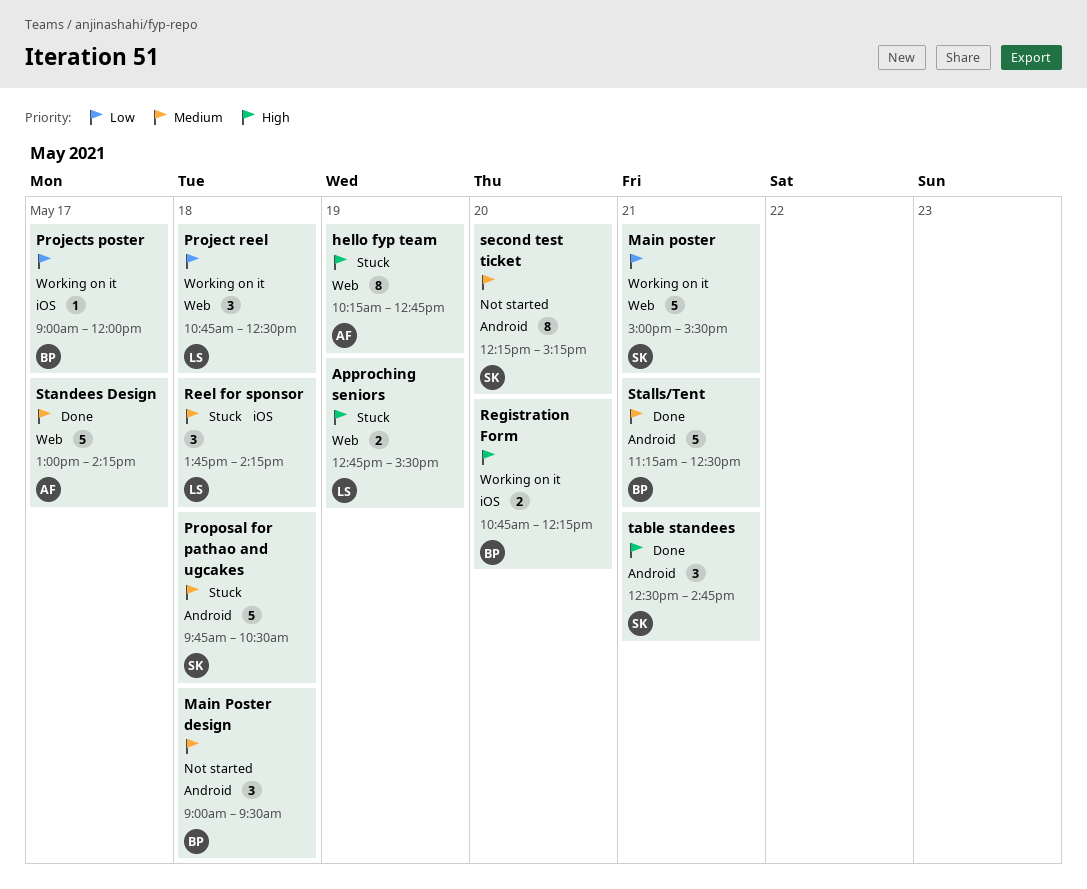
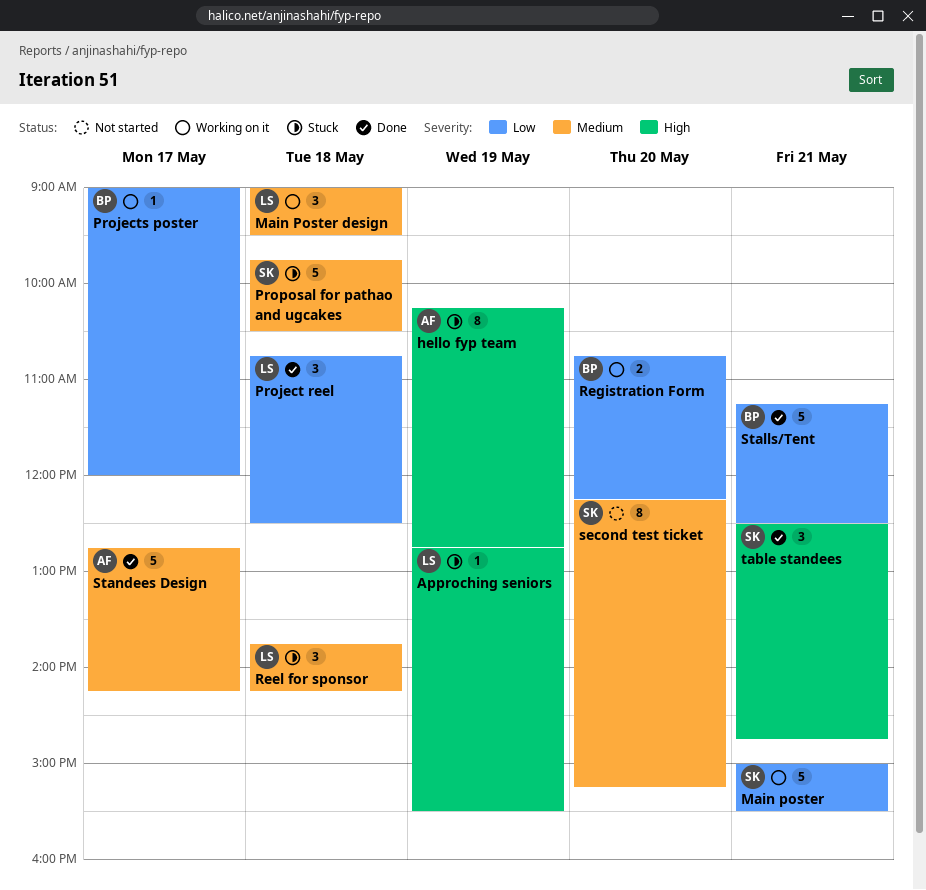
Approching seniors, estimate: 2 -> 1
Main Poster design, status: Not started -> Working on it
Main Poster design, owner: BP -> LS
Project reel, status: Working on it -> Done
Registration Form, priority: High -> Low
Stalls/Tent, priority: Medium -> Low
Standees Design, begins: 13:00 -> 12:45

